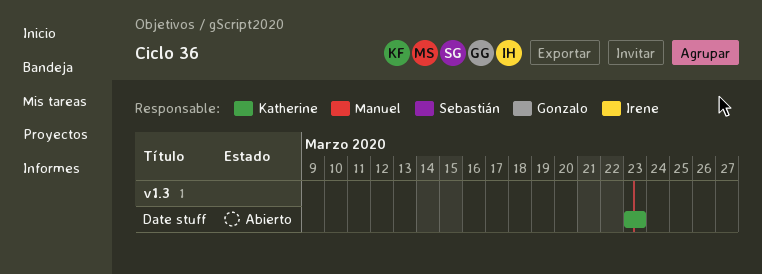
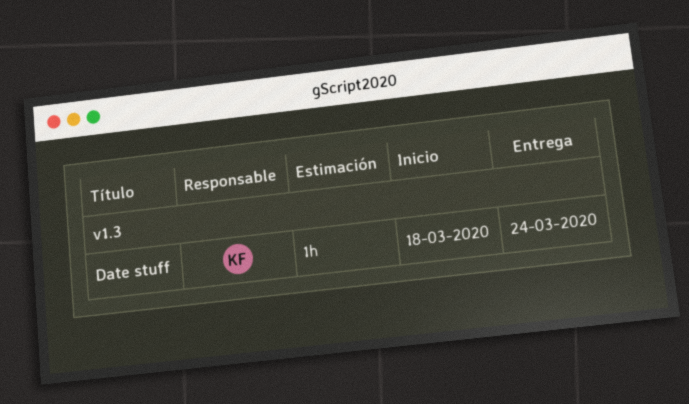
Date stuff, start: Mar 23 -> Mar 18
Date stuff, due: Mar 23 -> Mar 24

